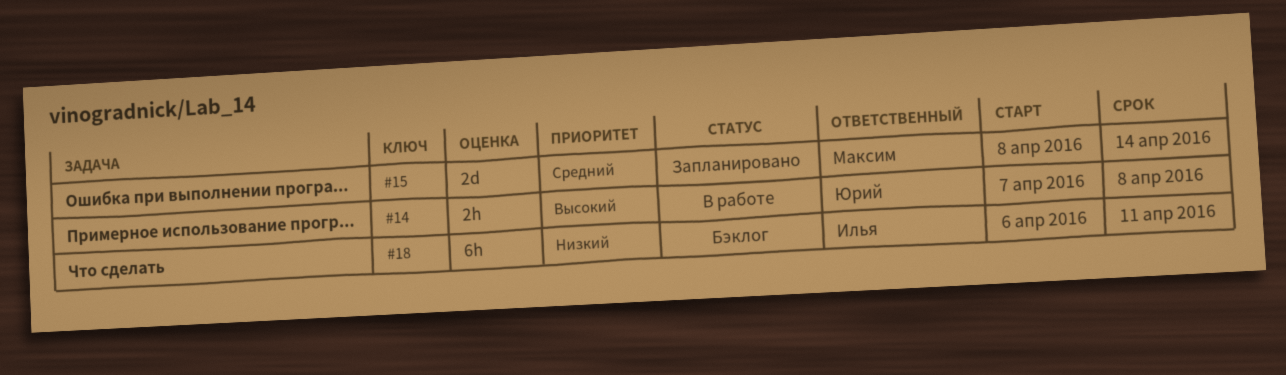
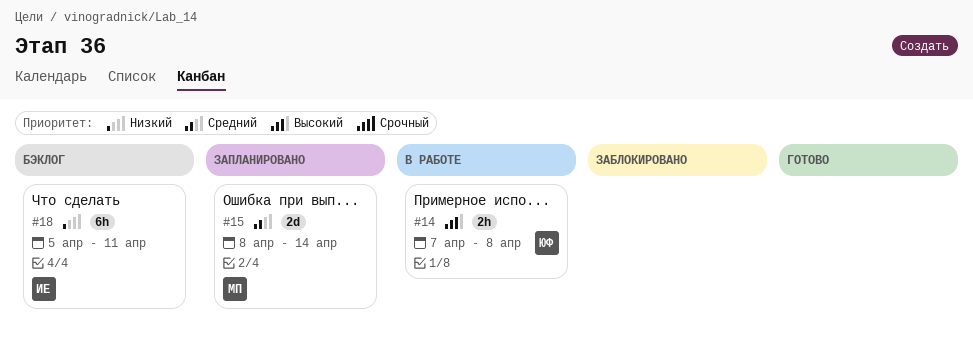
#18, start: Apr 6 -> Apr 5

